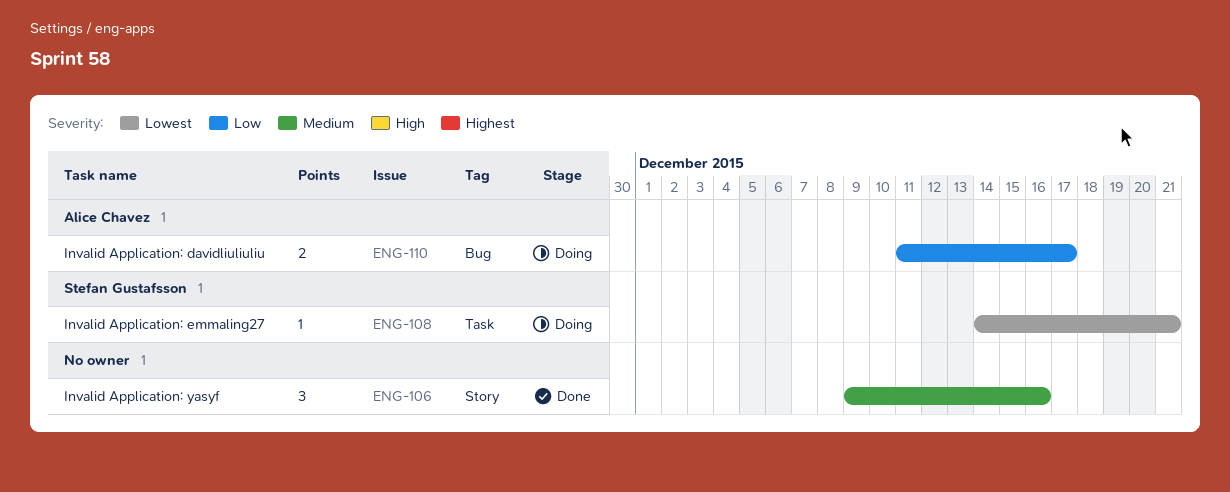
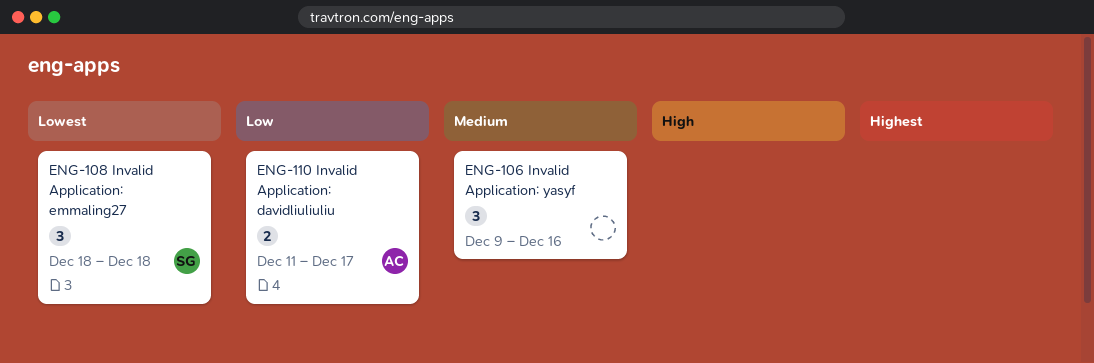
ENG-108, estimate: 1 -> 3
ENG-108, start: Dec 14 -> Dec 18
ENG-108, due: Dec 21 -> Dec 18

